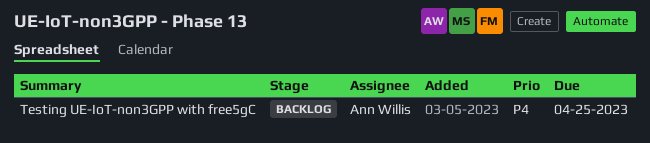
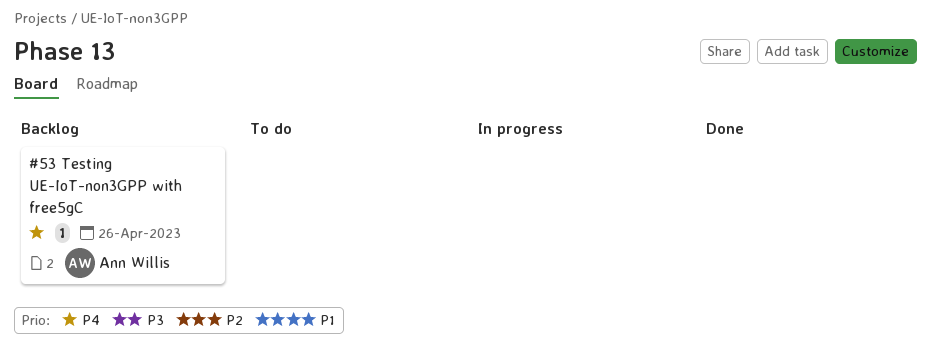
Testing UE-IoT-non3GPP with free5gC, due: Apr 25 -> Apr 26

